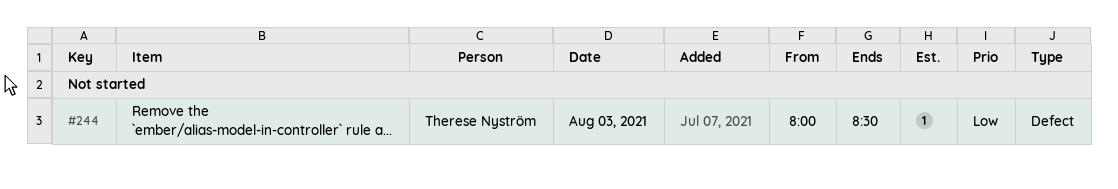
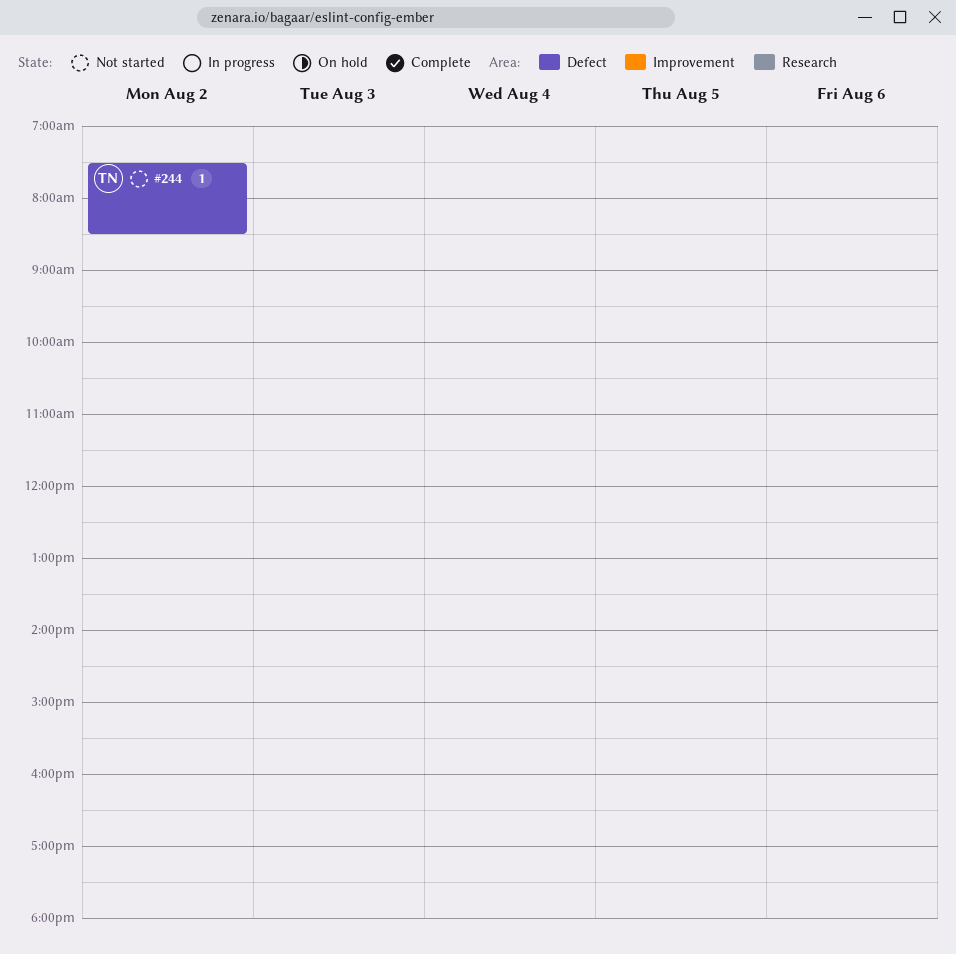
#244, day: Aug 3 -> Aug 2
#244, begins: 08:00 -> 07:30

